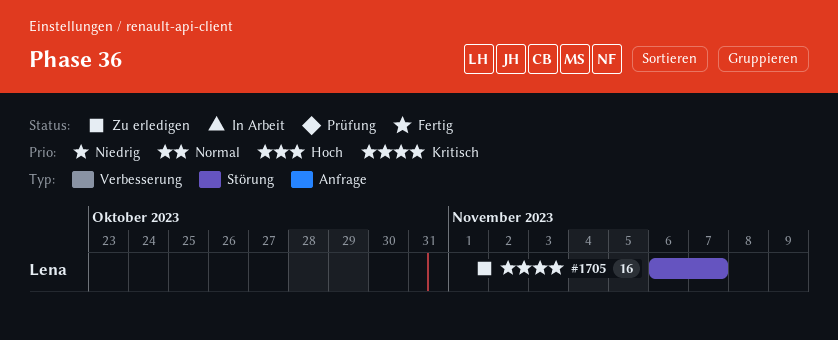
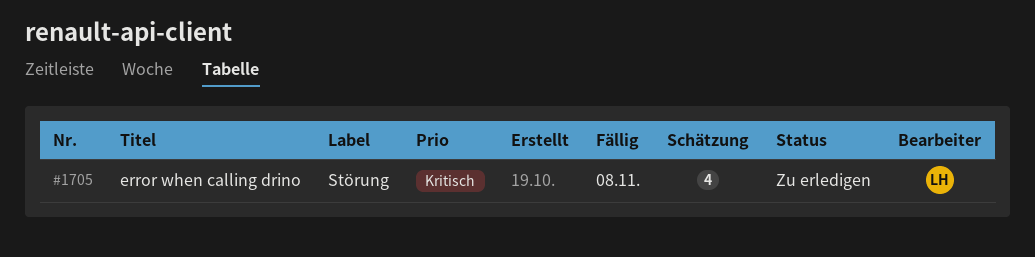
#1705, estimate: 16 -> 4
#1705, due: Nov 7 -> Nov 8

